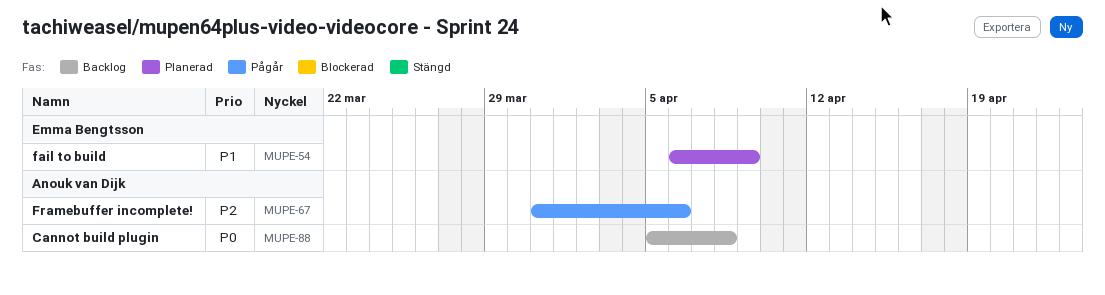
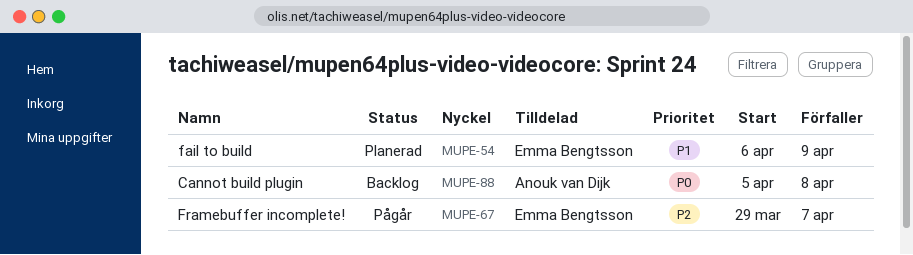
MUPE-67, owner: Anouk van Dijk -> Emma Bengtsson
MUPE-67, start: Mar 31 -> Mar 29
MUPE-67, due: Apr 6 -> Apr 7

